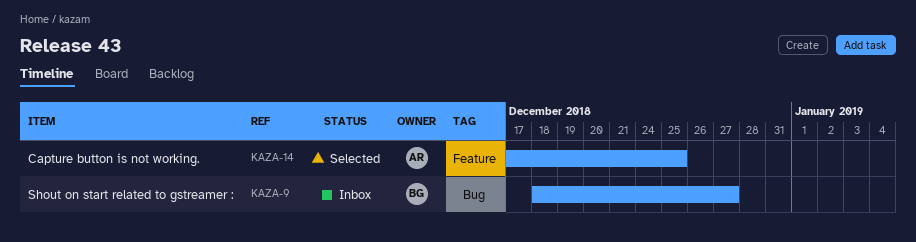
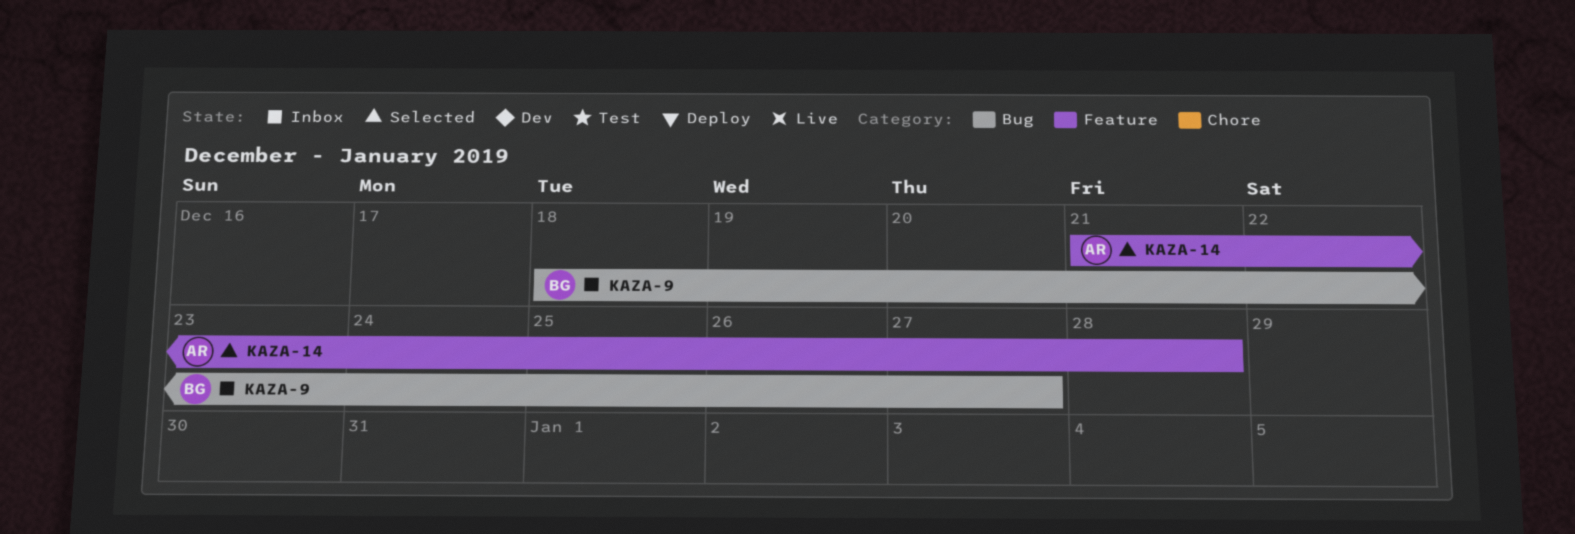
KAZA-14, start: Dec 17 -> Dec 21
KAZA-14, due: Dec 25 -> Dec 28

